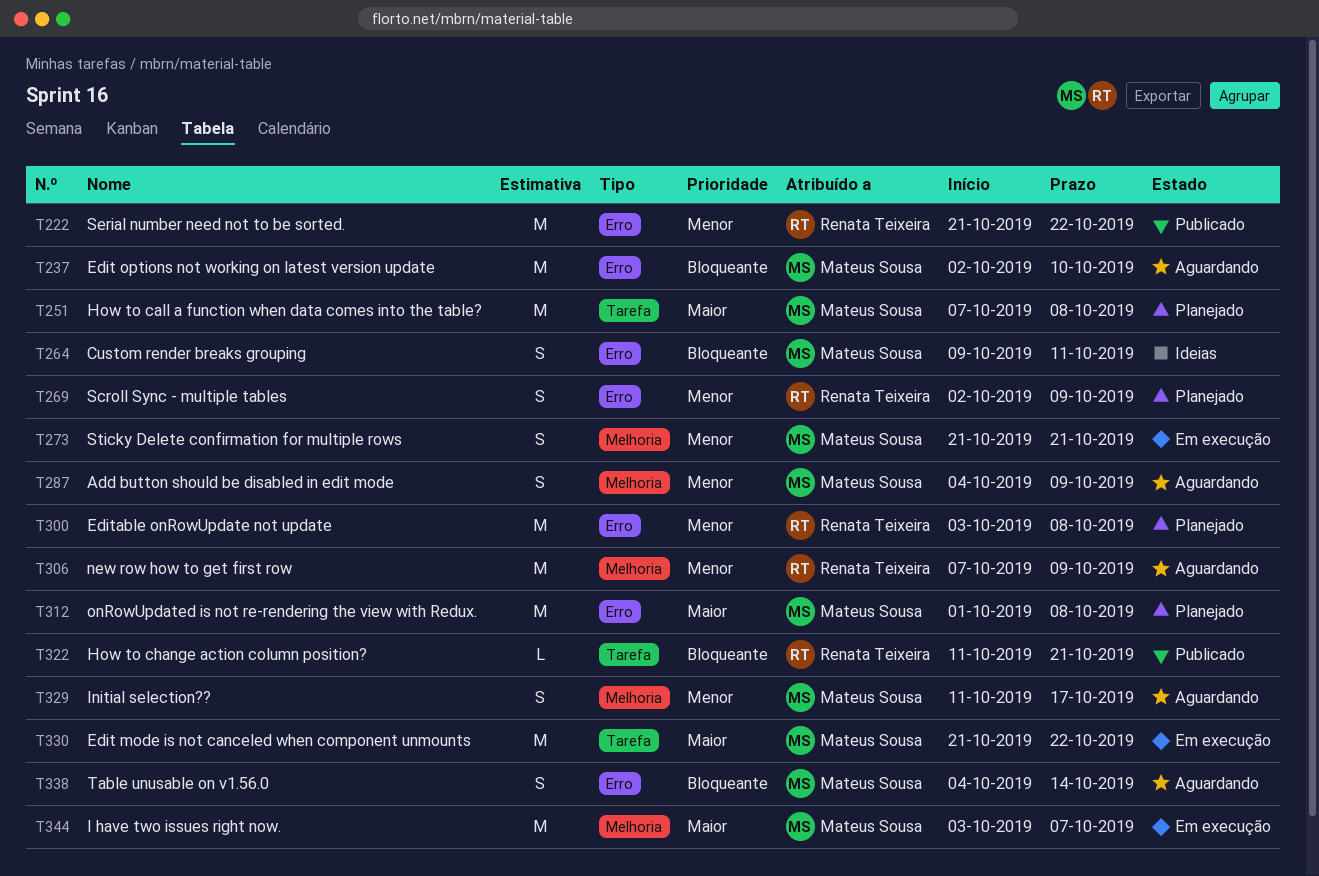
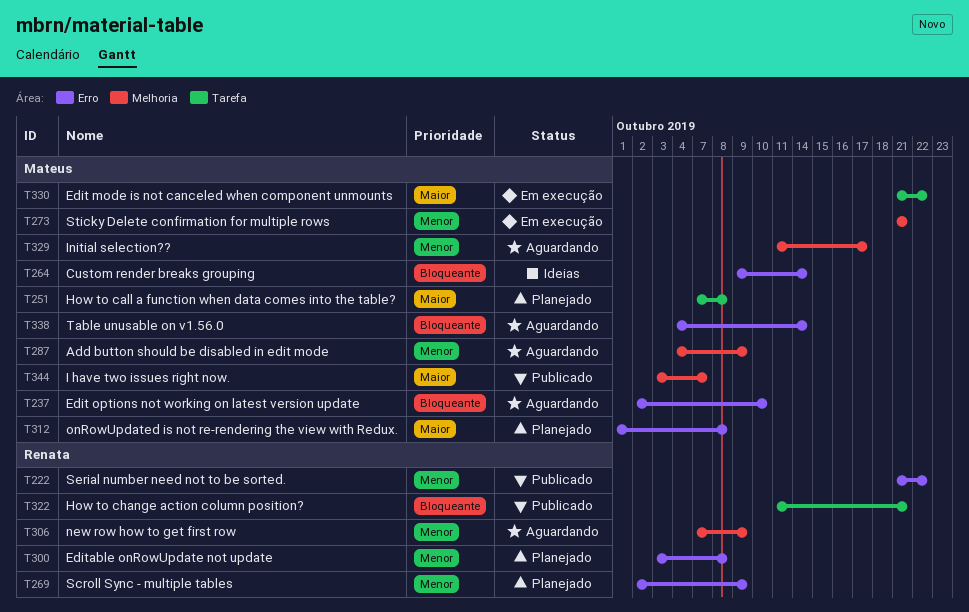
T264, due: Oct 11 -> Oct 14
T344, status: Em execução -> Publicado

